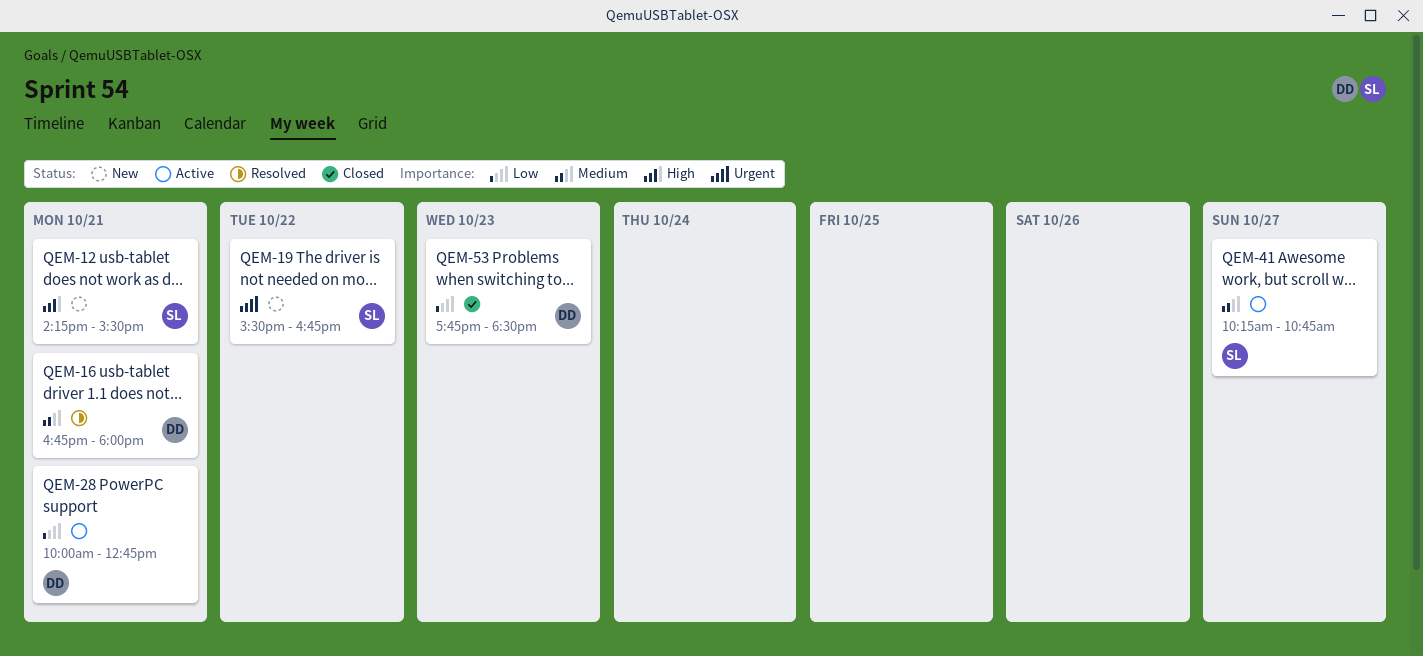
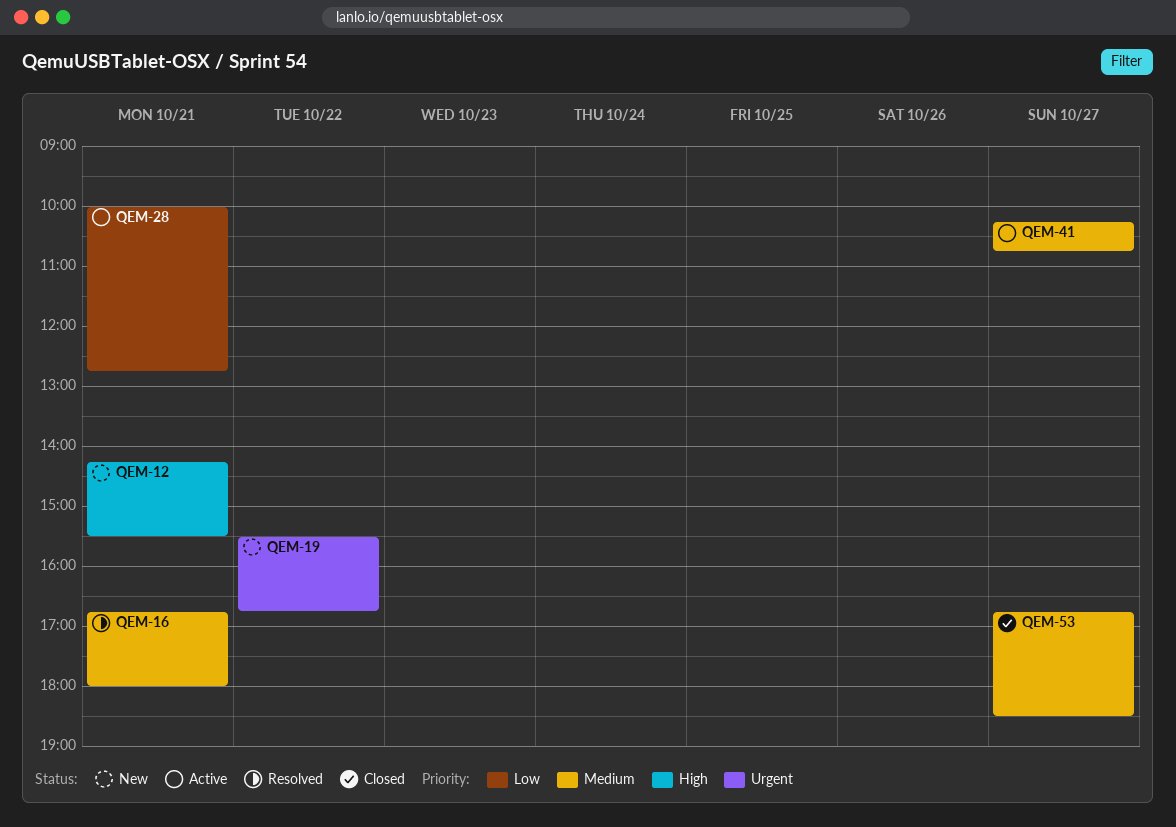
QEM-53, priority: Low -> Medium
QEM-53, day: Oct 23 -> Oct 27
QEM-53, begins: 17:45 -> 16:45

